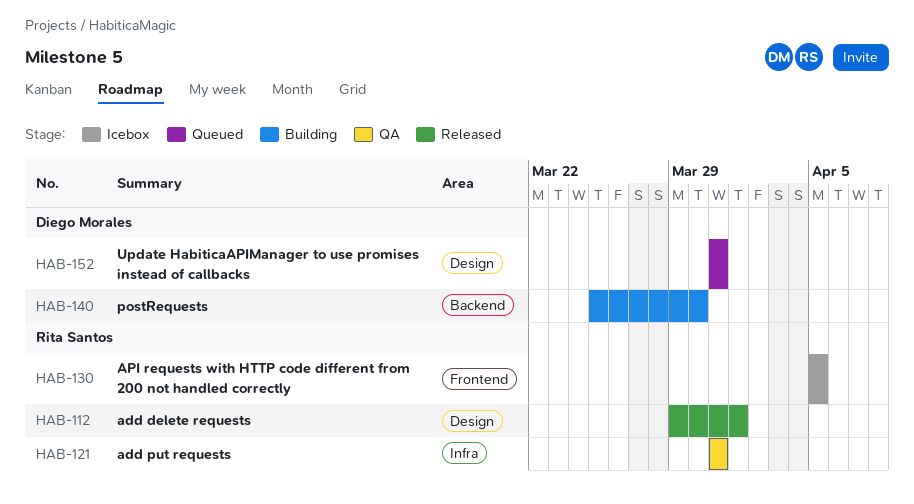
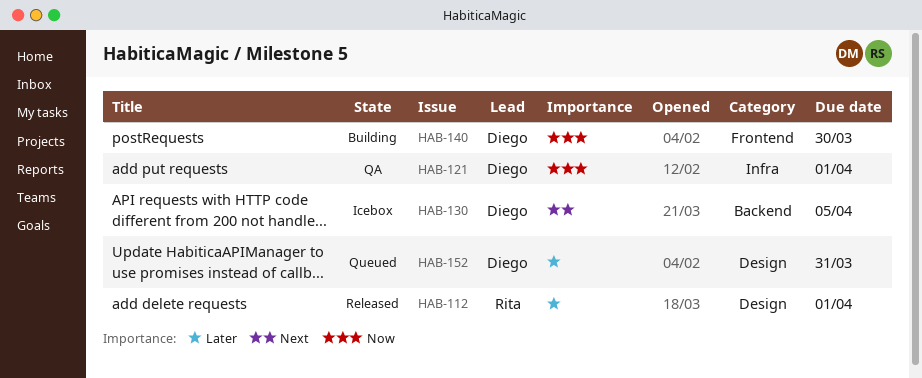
HAB-121, owner: Rita Santos -> Diego Morales
HAB-121, due: Mar 31 -> Apr 1
HAB-130, owner: Rita Santos -> Diego Morales
HAB-130, label: Frontend -> Backend
HAB-140, label: Backend -> Frontend

